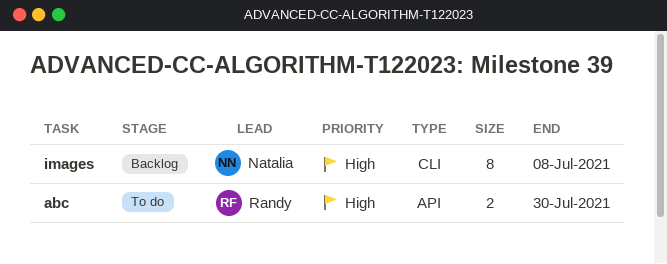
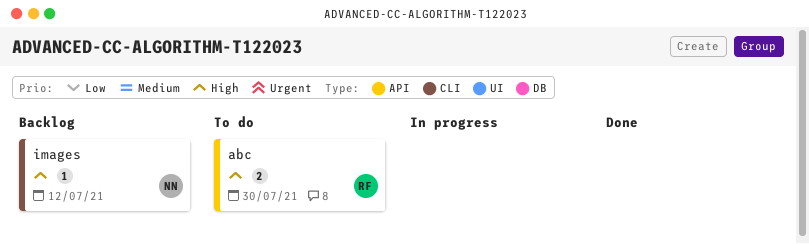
images, estimate: 8 -> 1
images, due: Jul 8 -> Jul 12

